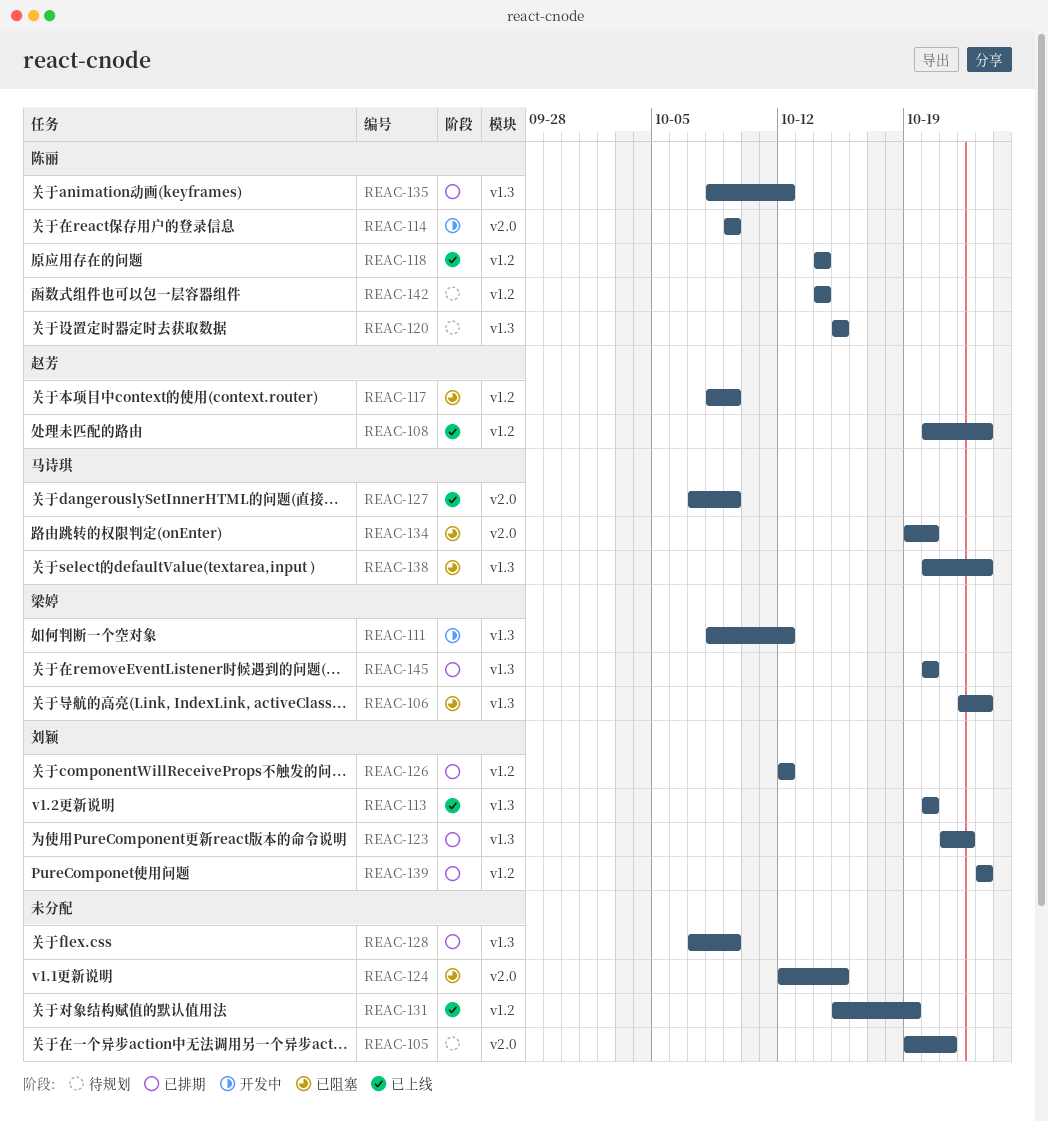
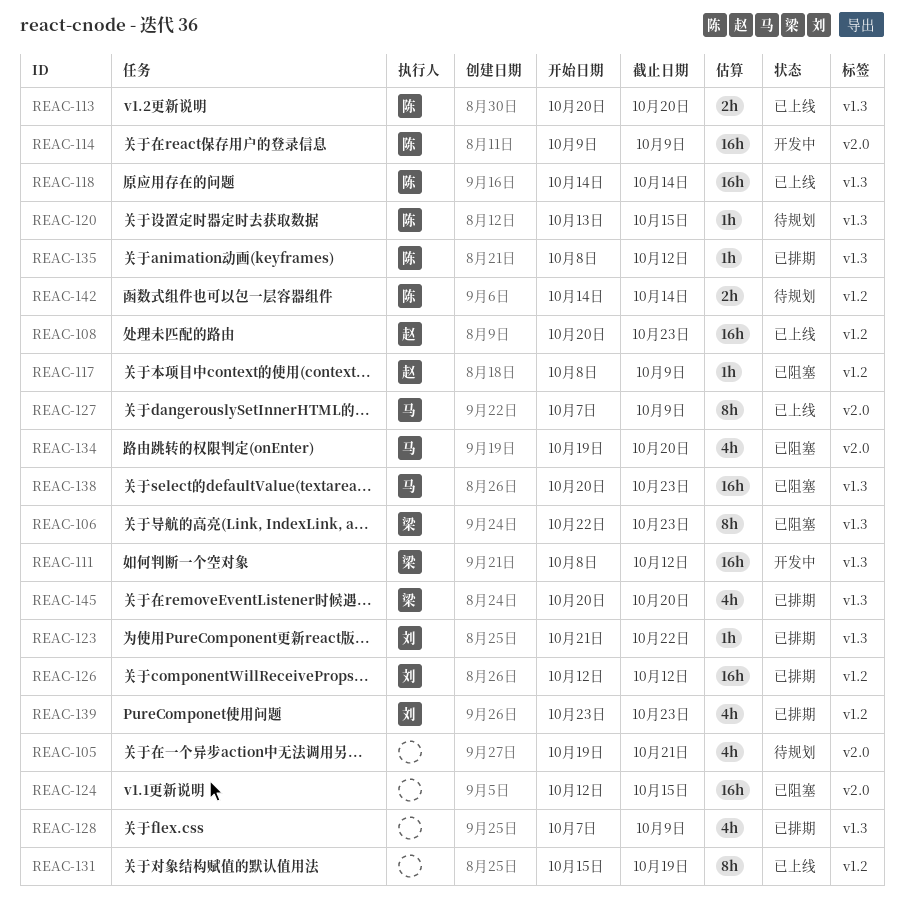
REAC-113, owner: 刘颖 -> 陈丽
REAC-118, label: v1.2 -> v1.3
REAC-120, start: Oct 15 -> Oct 13

